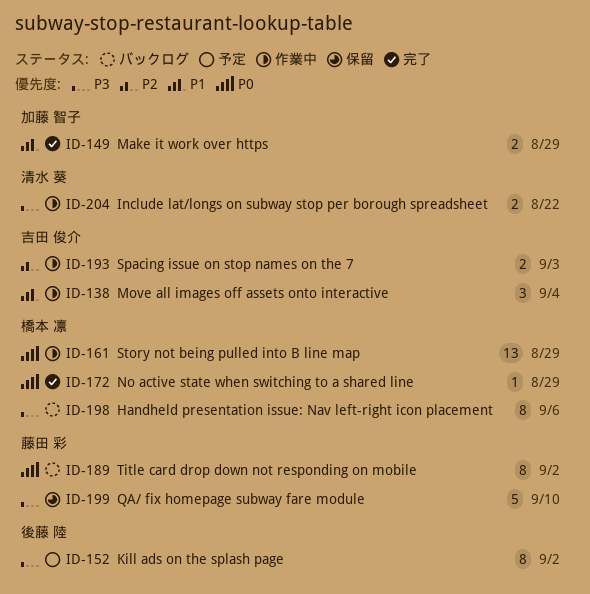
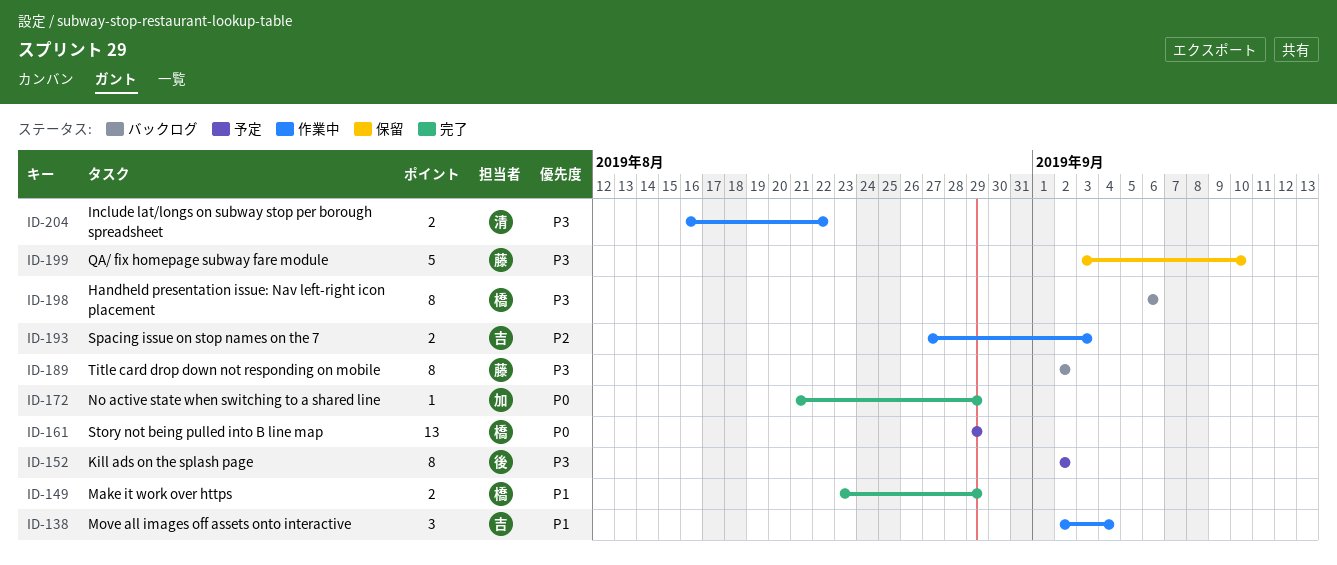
ID-149, owner: 加藤 智子 -> 橋本 凛
ID-161, status: 作業中 -> 予定
ID-172, owner: 橋本 凛 -> 加藤 智子
ID-189, priority: P0 -> P3

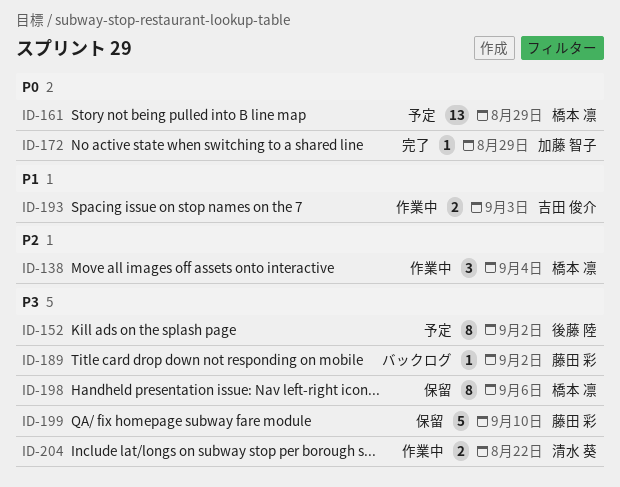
ID-138, owner: 吉田 俊介 -> 橋本 凛
ID-138, priority: P1 -> P2
ID-149: present -> none
ID-189, estimate: 8 -> 1
ID-193, priority: P2 -> P1
ID-198, status: バックログ -> 保留

